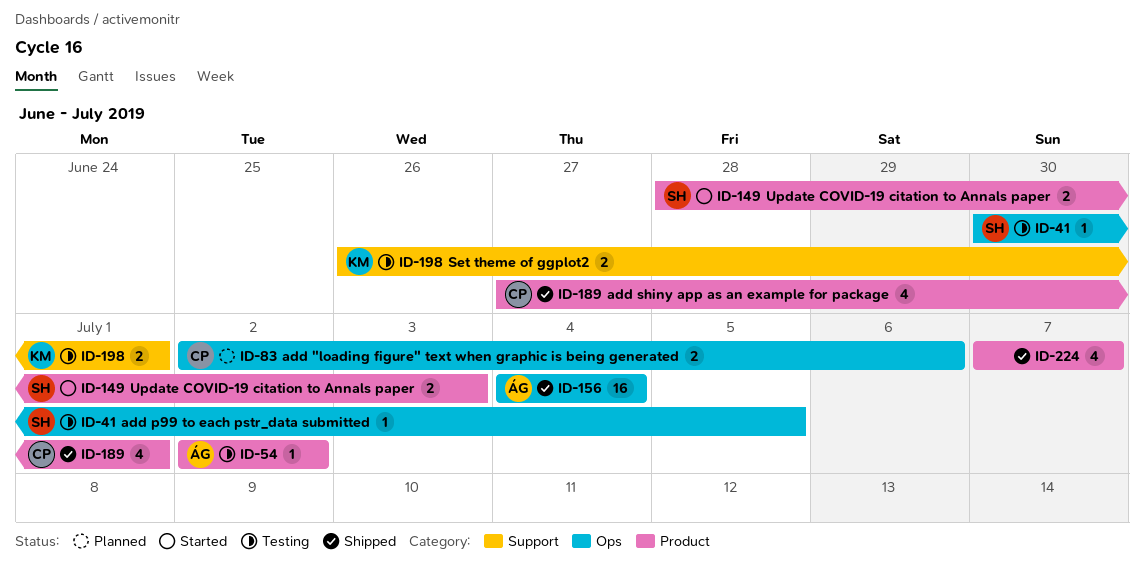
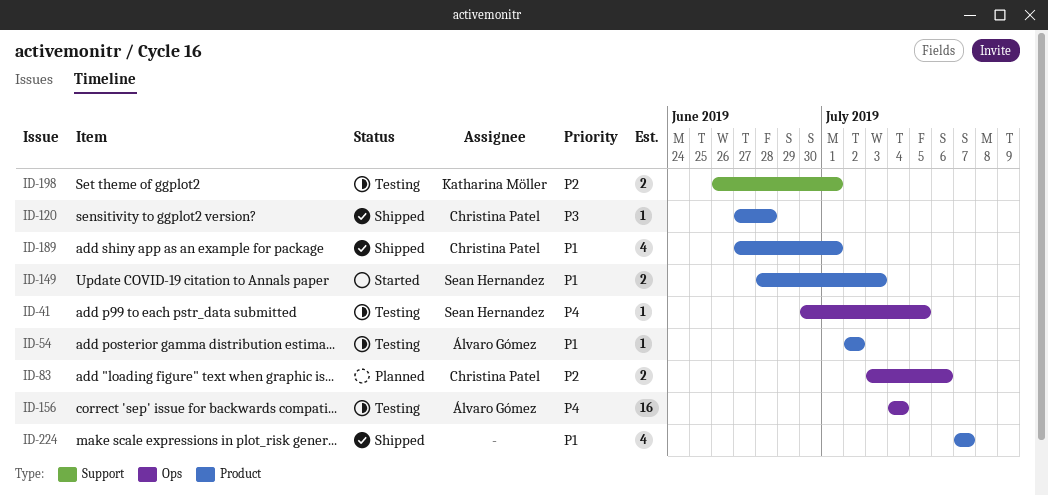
ID-83, start: Jul 2 -> Jul 3
ID-120: none -> present
ID-156, status: Shipped -> Testing

